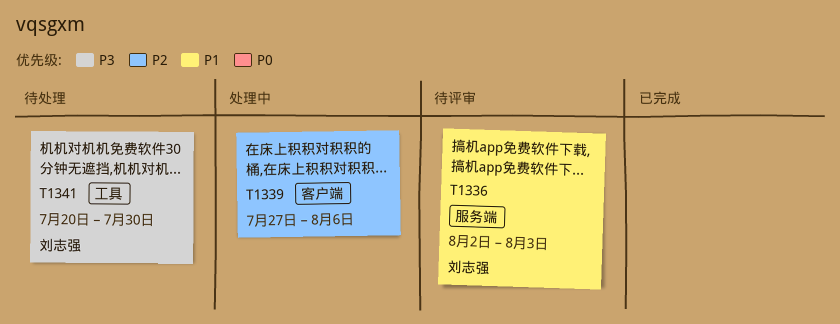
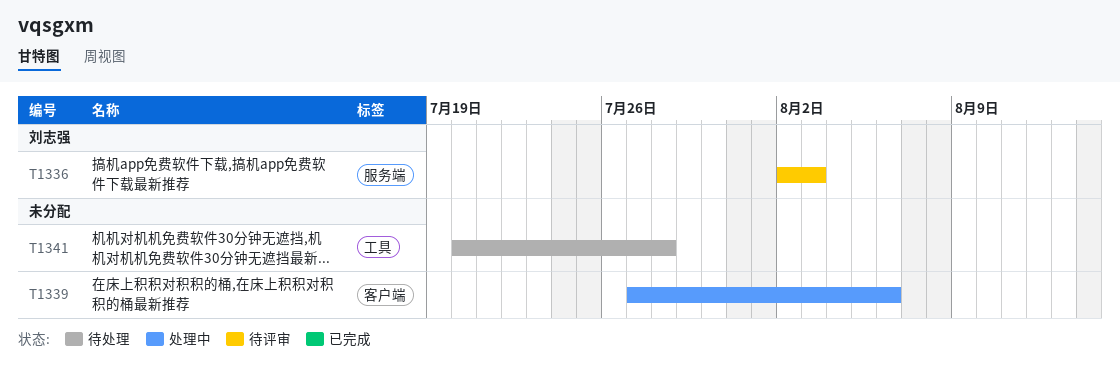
T1341, owner: 刘志强 -> none
T1341, due: Jul 30 -> Jul 28

